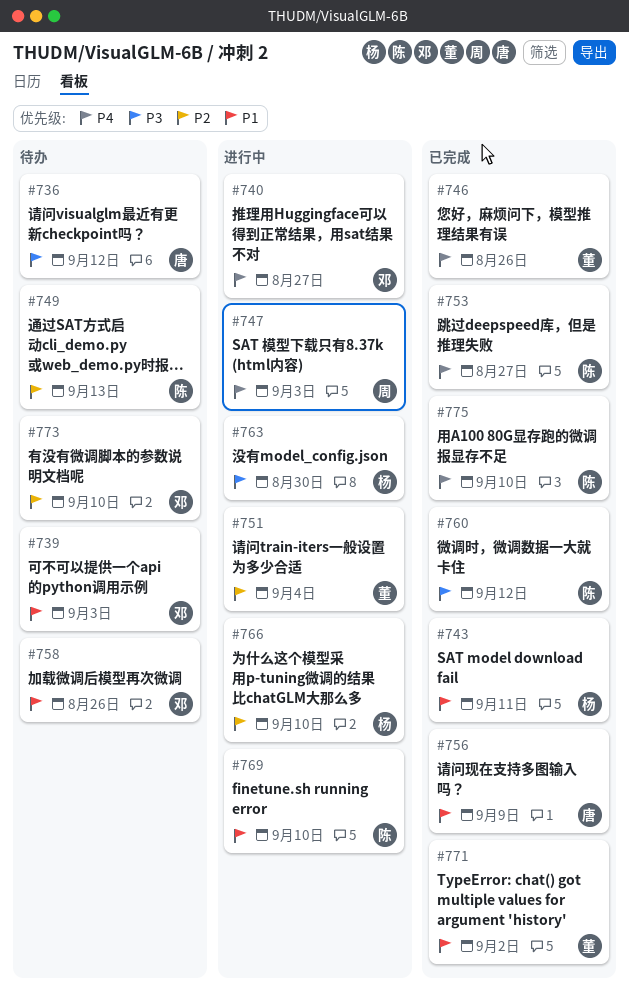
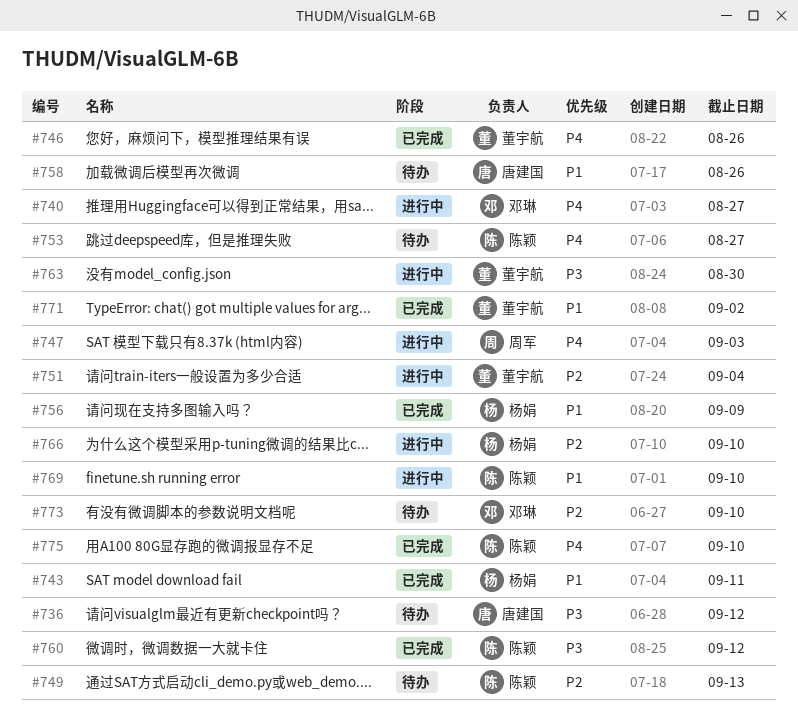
#739: present -> none
#753, status: 已完成 -> 待办
#756, owner: 唐建国 -> 杨娟
#758, owner: 邓琳 -> 唐建国
#763, owner: 杨娟 -> 董宇航

